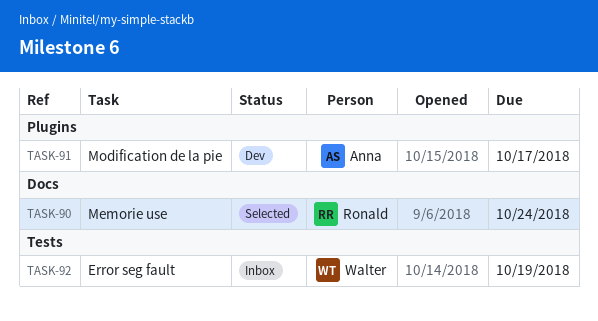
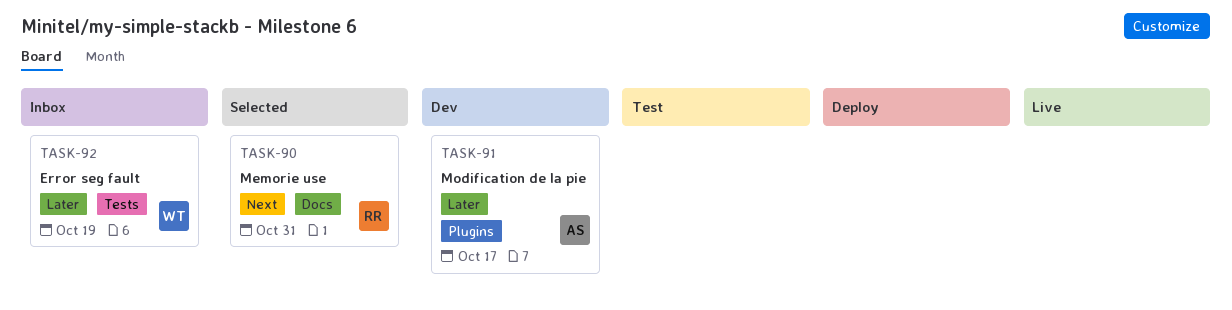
TASK-90, due: Oct 24 -> Oct 31

